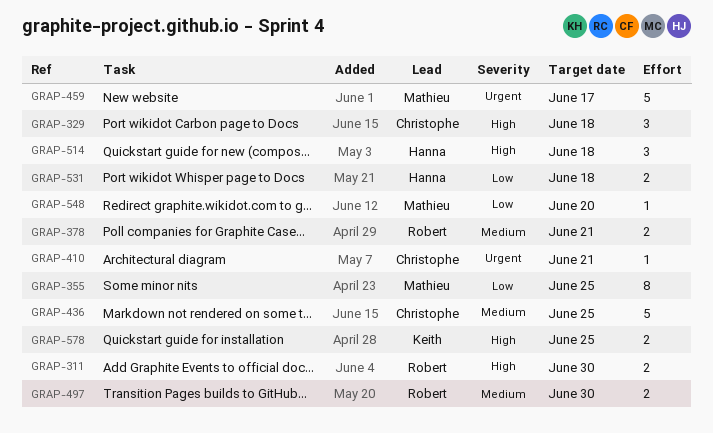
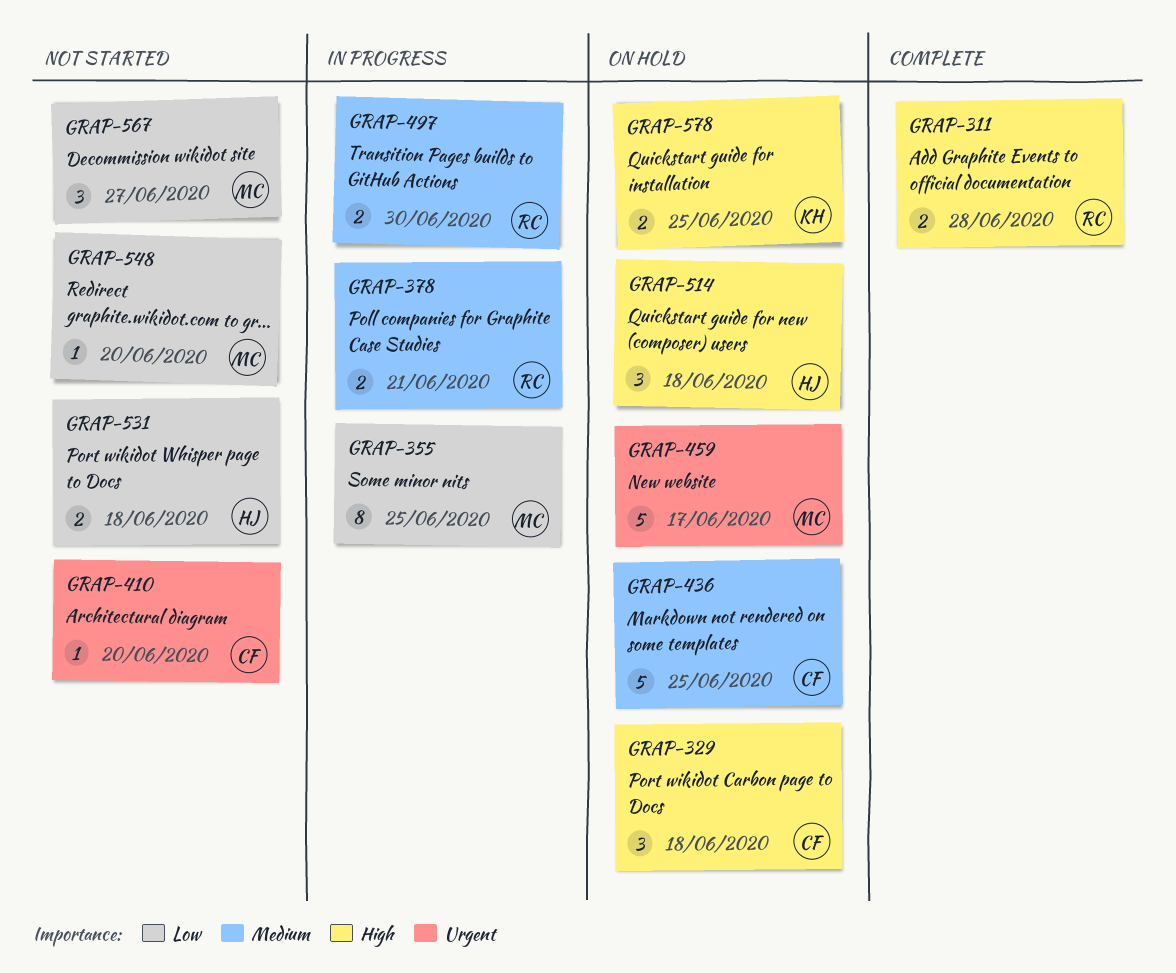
GRAP-311, due: Jun 30 -> Jun 28
GRAP-410, due: Jun 21 -> Jun 20
GRAP-567: none -> present

